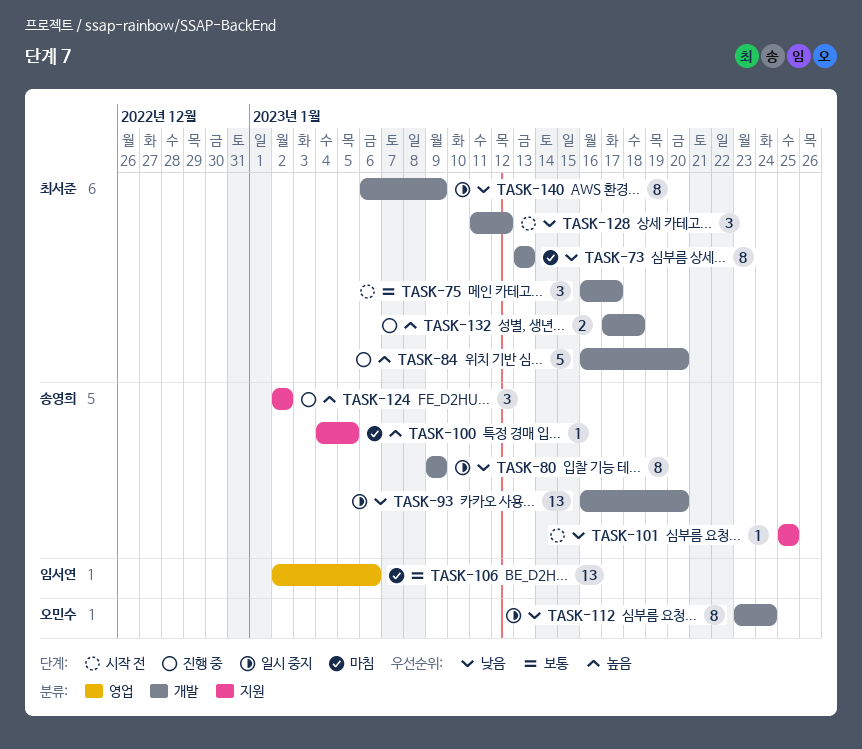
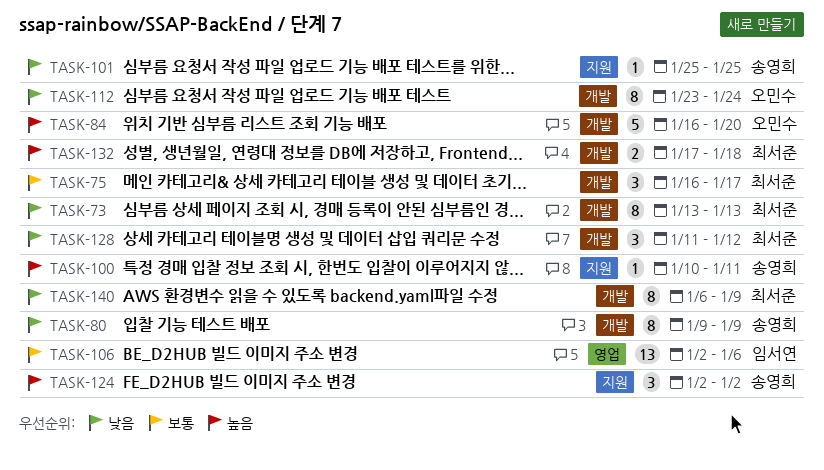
TASK-84, owner: 최서준 -> 오민수
TASK-93: present -> none
TASK-100, start: Jan 4 -> Jan 10
TASK-100, due: Jan 5 -> Jan 11

